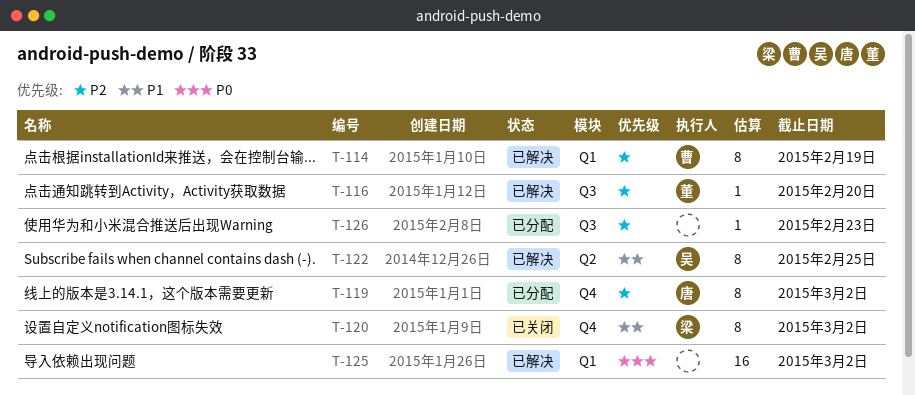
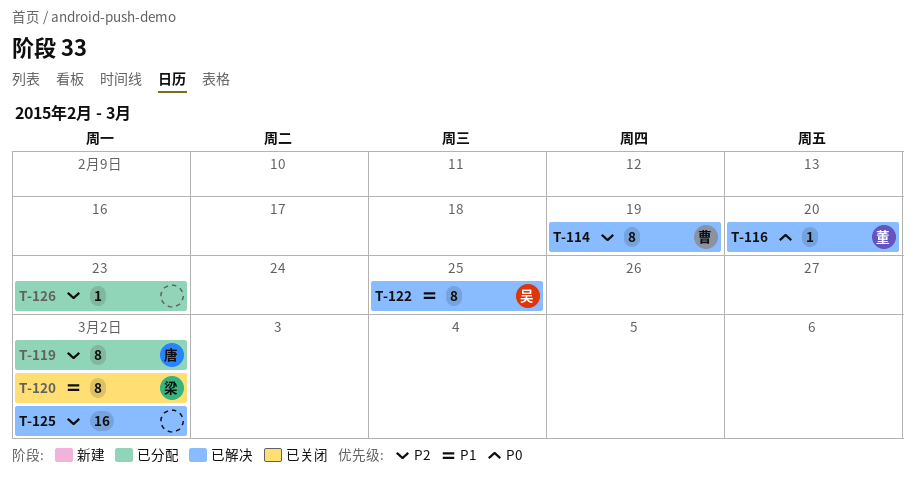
T-116, priority: P2 -> P0
T-125, priority: P0 -> P2

